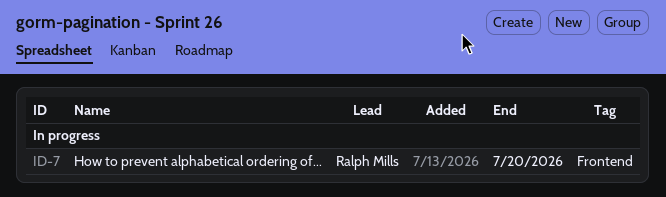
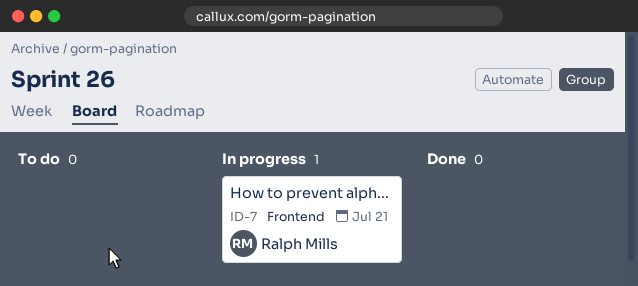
ID-7, due: Jul 20 -> Jul 21

